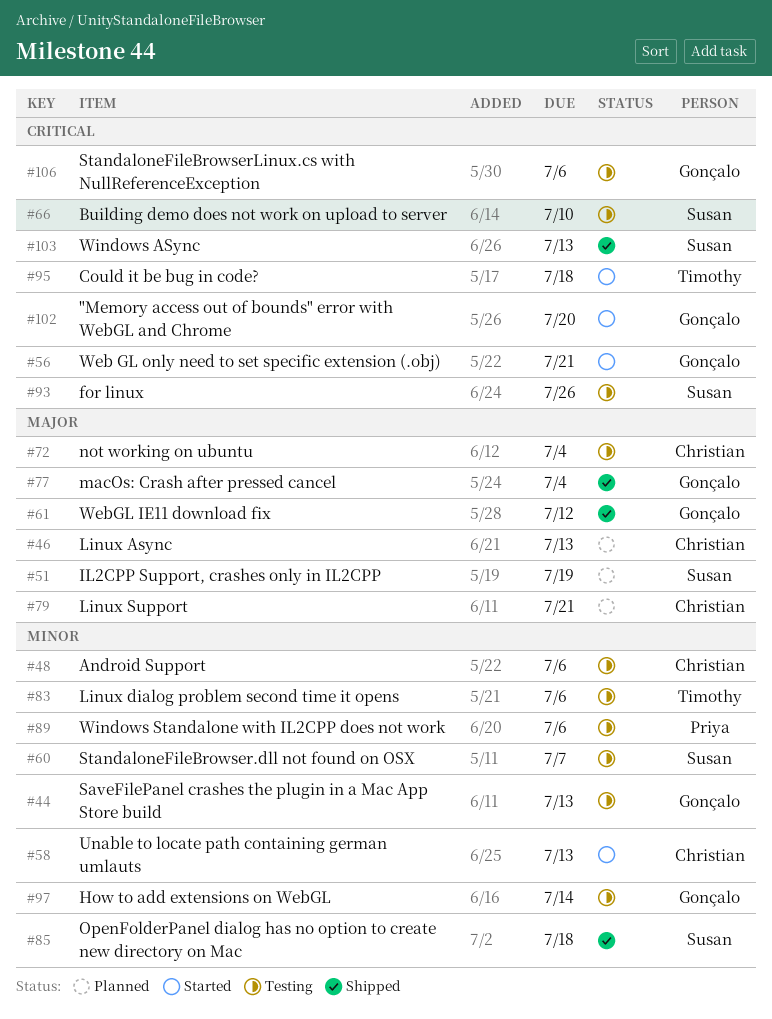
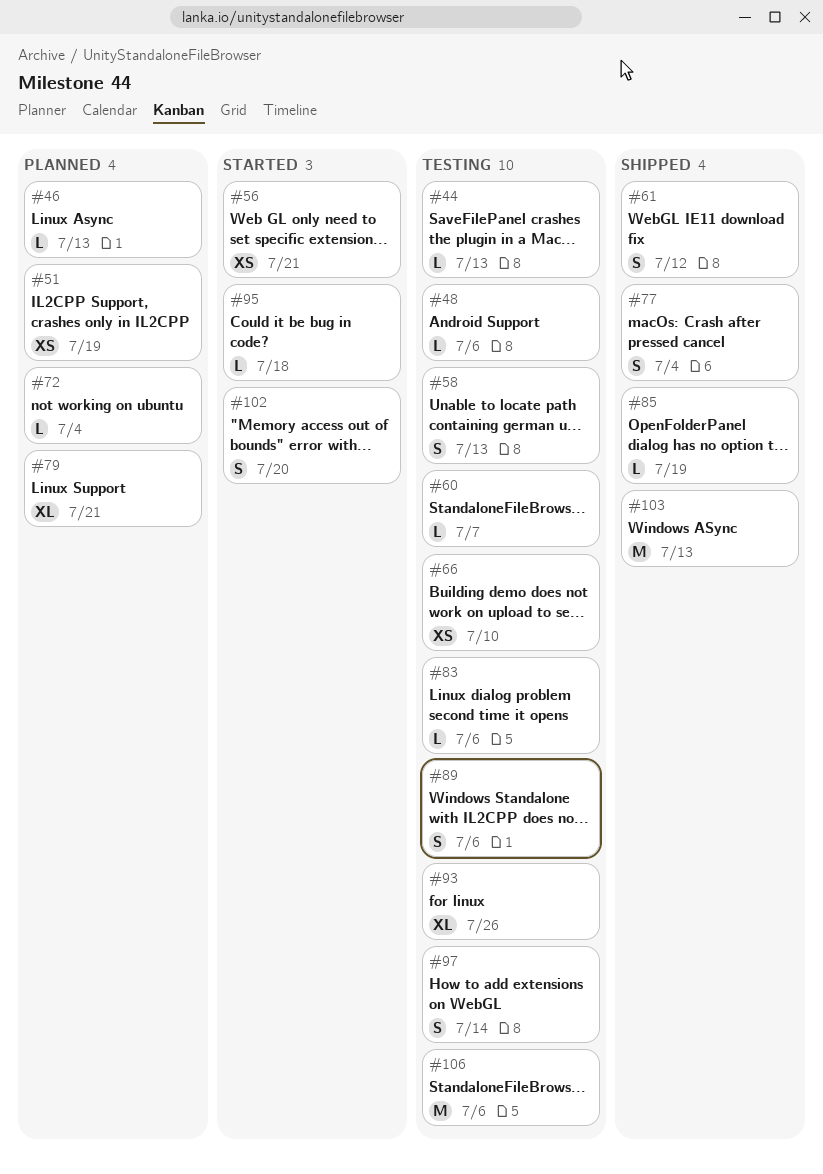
#58, status: Started -> Testing
#72, status: Testing -> Planned
#85, due: Jul 18 -> Jul 19

